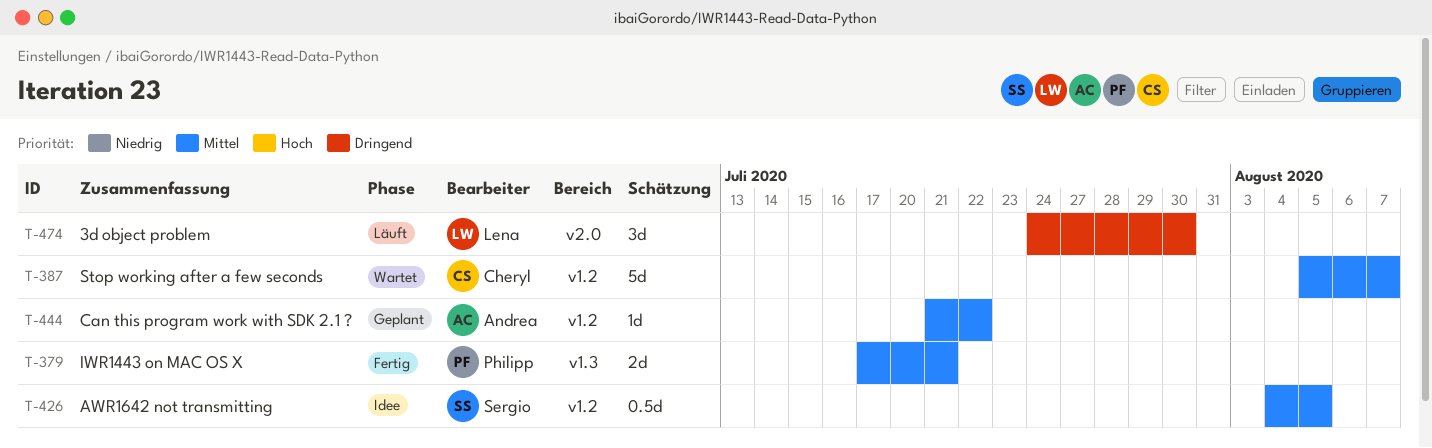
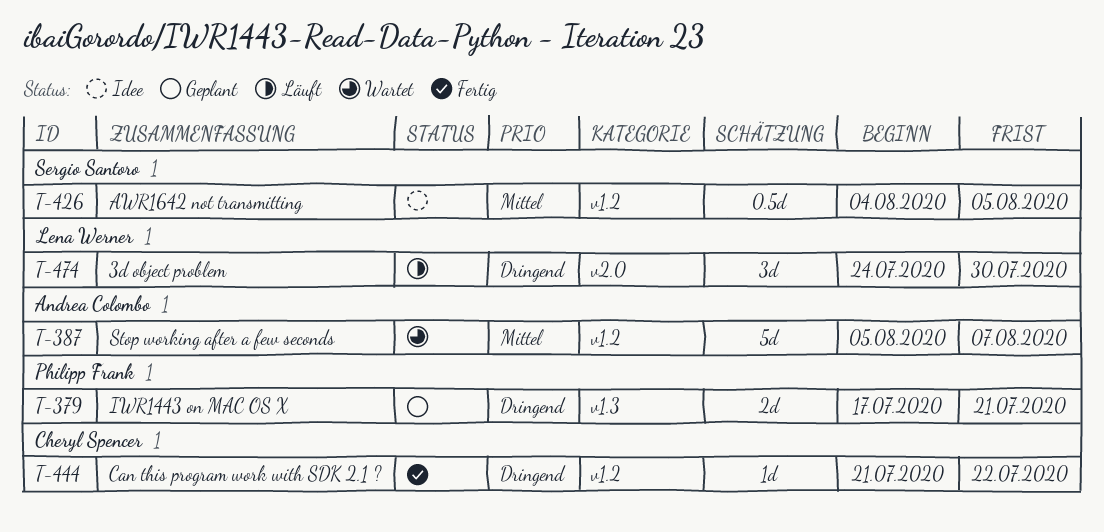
T-379, status: Fertig -> Geplant
T-379, priority: Mittel -> Dringend
T-387, owner: Cheryl Spencer -> Andrea Colombo
T-444, status: Geplant -> Fertig
T-444, owner: Andrea Colombo -> Cheryl Spencer
T-444, priority: Mittel -> Dringend

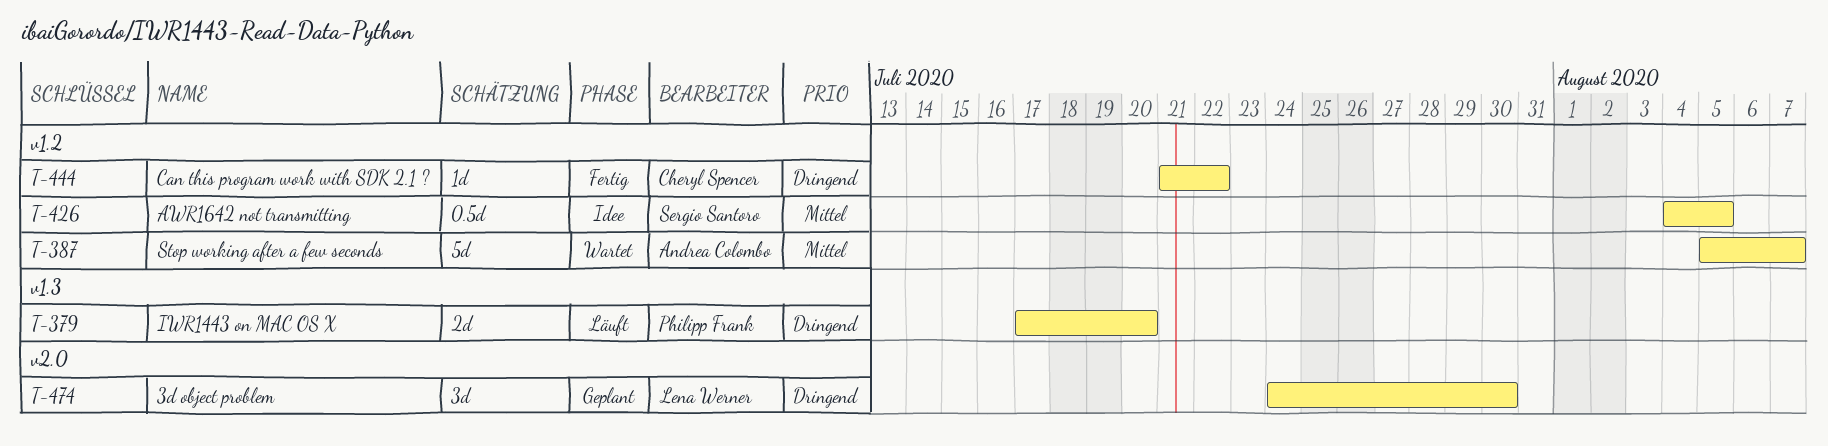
T-379, status: Geplant -> Läuft
T-379, due: Jul 21 -> Jul 20
T-474, status: Läuft -> Geplant

